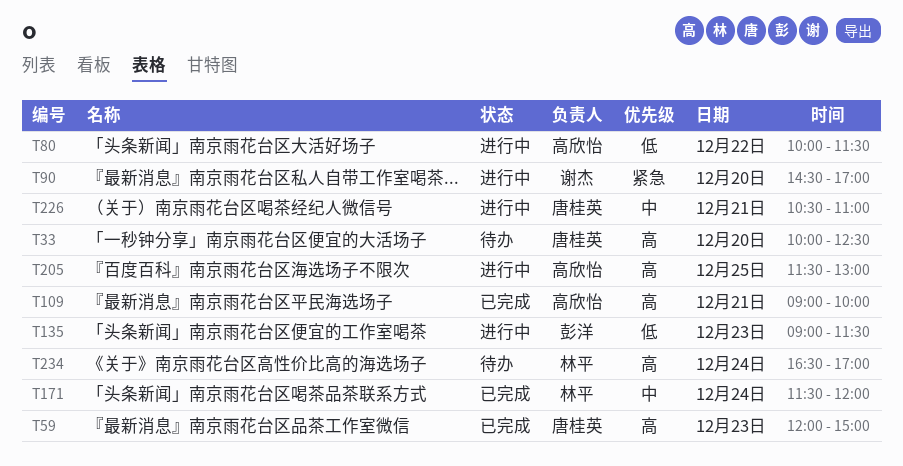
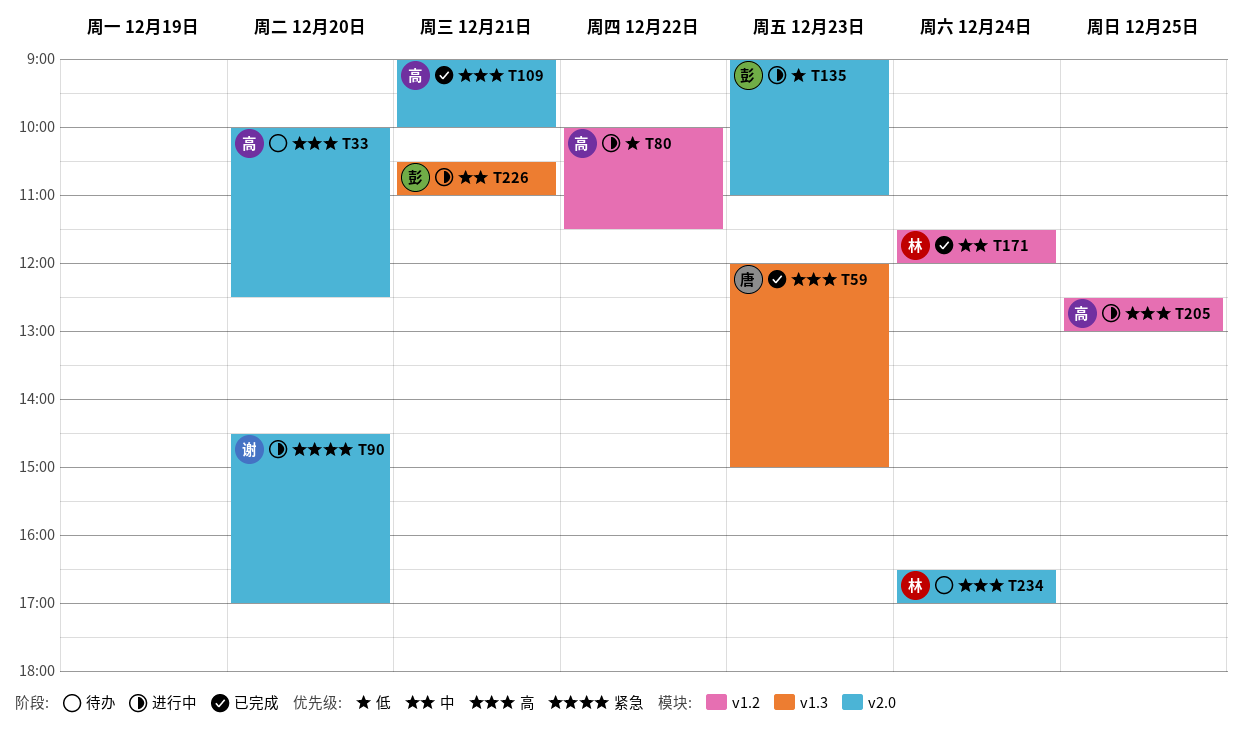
T33, owner: 唐桂英 -> 高欣怡
T135, ends: 11:30 -> 11:00
T205, begins: 11:30 -> 12:30
T226, owner: 唐桂英 -> 彭洋

